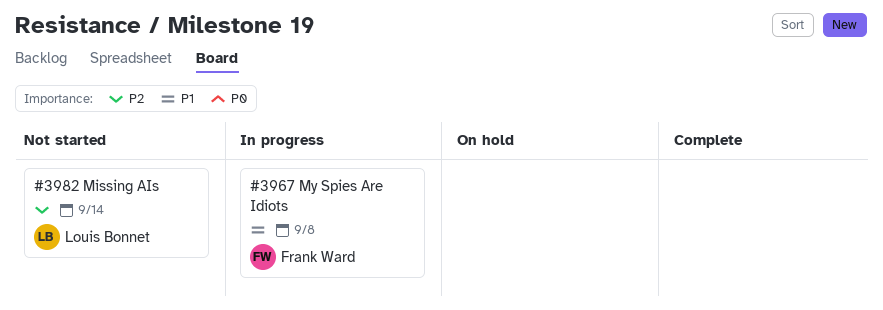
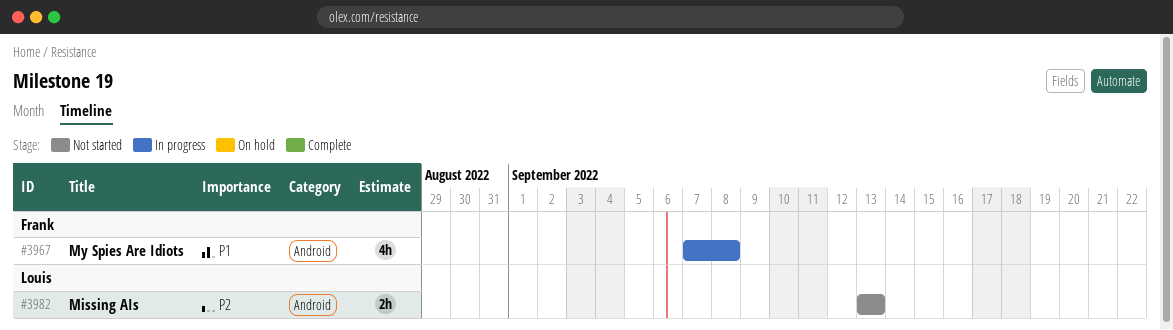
#3982, due: Sep 14 -> Sep 13

